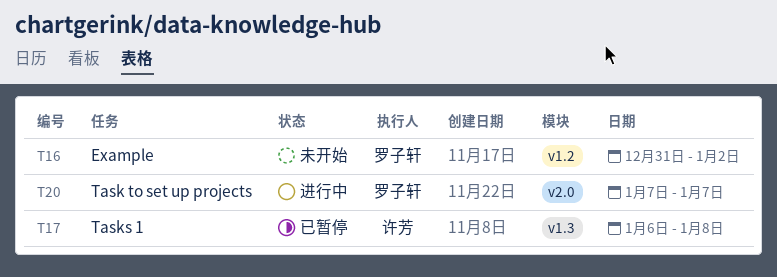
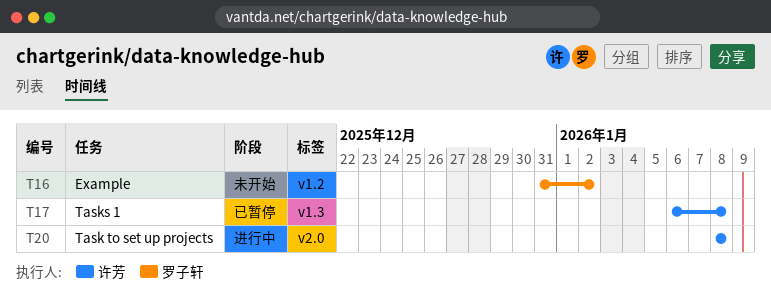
T20, owner: 罗子轩 -> 许芳
T20, start: Jan 7 -> Jan 8
T20, due: Jan 7 -> Jan 8

